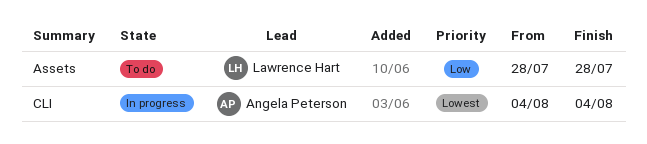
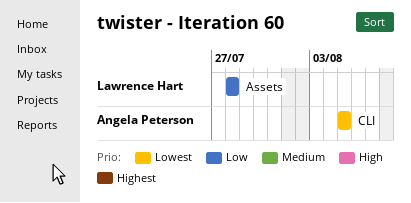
CLI, start: Aug 4 -> Aug 5
CLI, due: Aug 4 -> Aug 5

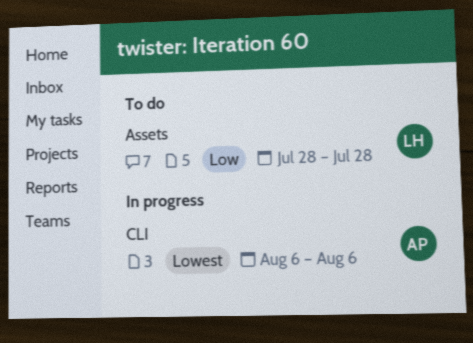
CLI, start: Aug 5 -> Aug 6
CLI, due: Aug 5 -> Aug 6

